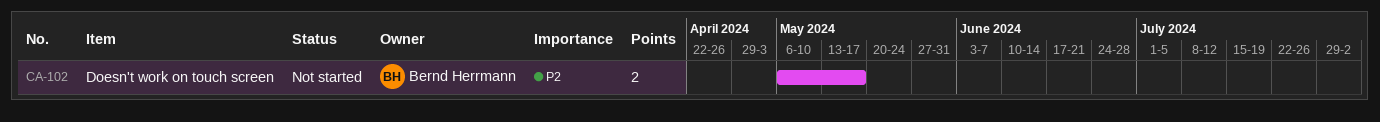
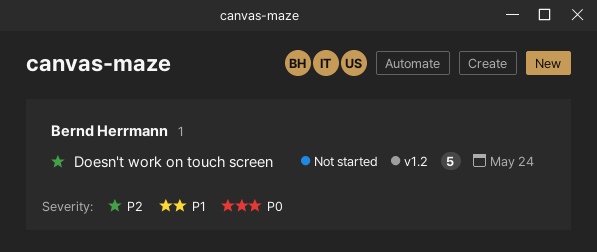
Doesn't work on touch screen, estimate: 2 -> 5
Doesn't work on touch screen, due: May 17 -> May 24

